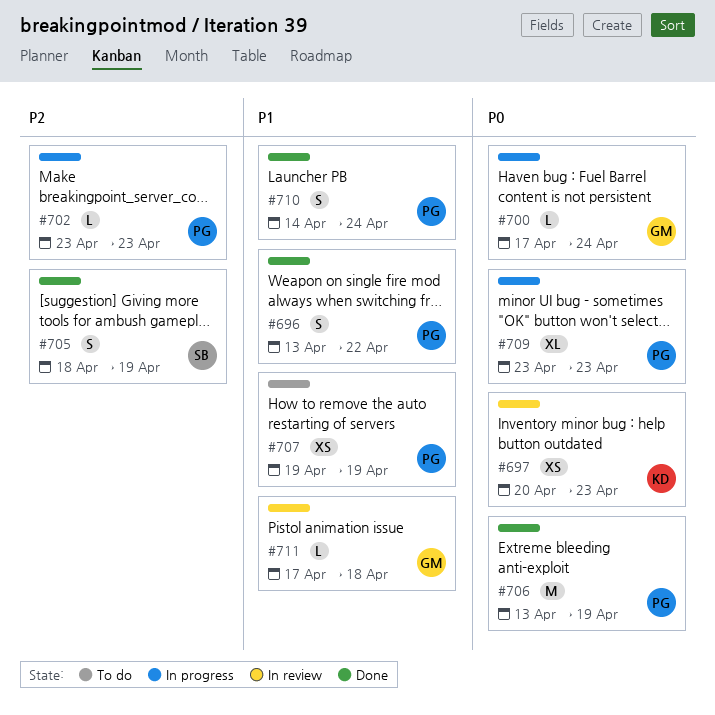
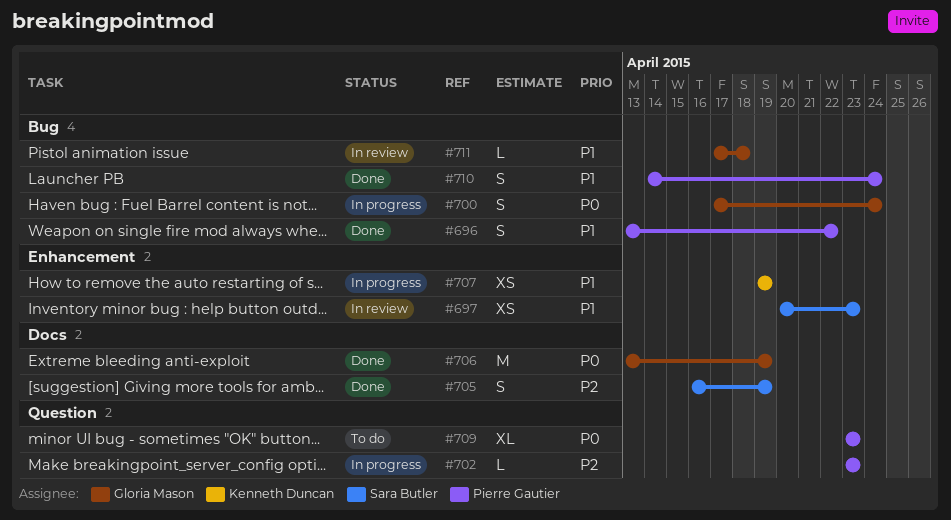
#697, owner: Kenneth Duncan -> Sara Butler
#697, priority: P0 -> P1
#700, estimate: L -> S
#705, start: Apr 18 -> Apr 16
#706, owner: Pierre Gautier -> Gloria Mason
#707, status: To do -> In progress
#707, owner: Pierre Gautier -> Kenneth Duncan
#709, status: In progress -> To do

